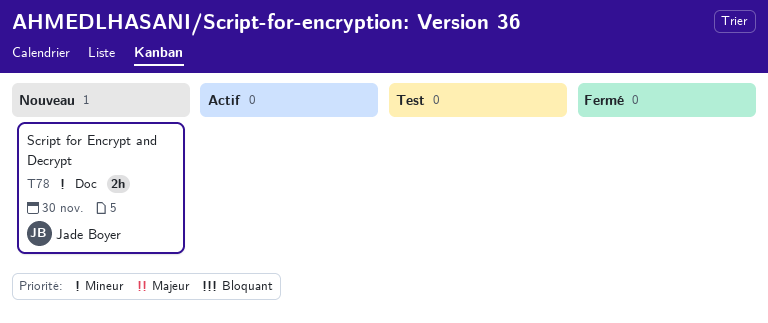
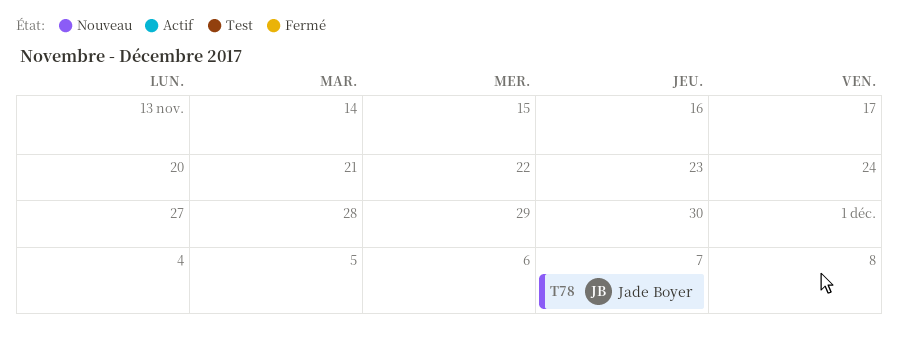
T78, due: Nov 30 -> Dec 7

